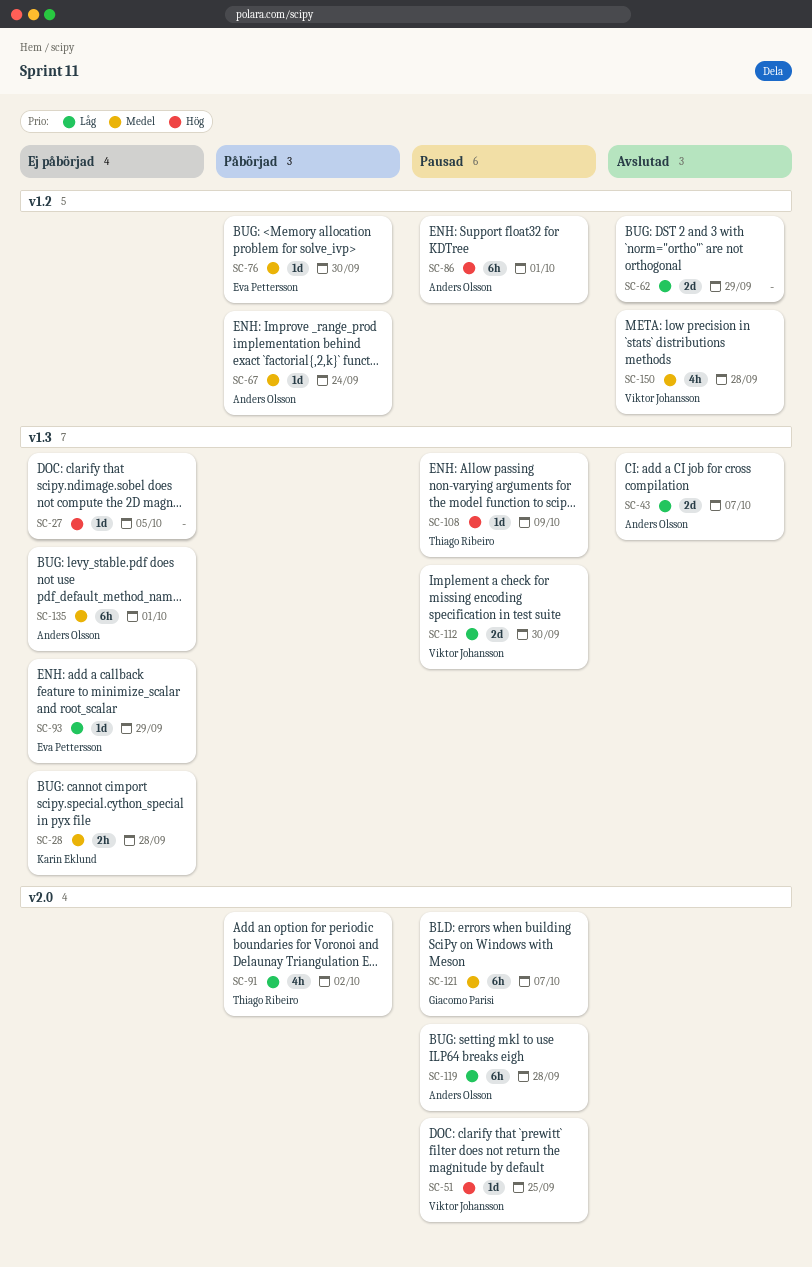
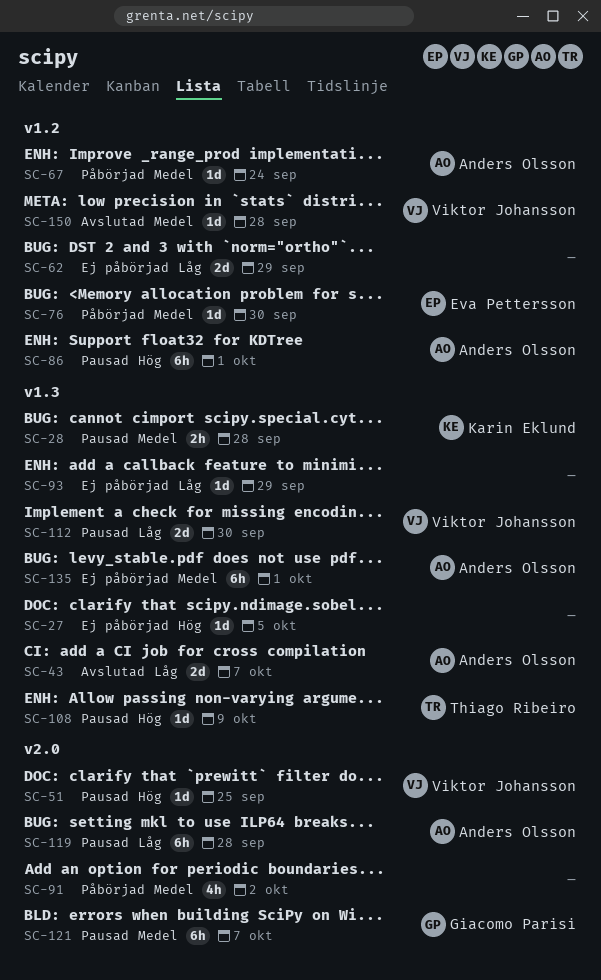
SC-28, status: Ej påbörjad -> Pausad
SC-62, status: Avslutad -> Ej påbörjad
SC-91, owner: Thiago Ribeiro -> none
SC-91, priority: Låg -> Medel
SC-93, owner: Eva Pettersson -> none
SC-150, estimate: 4h -> 1d

